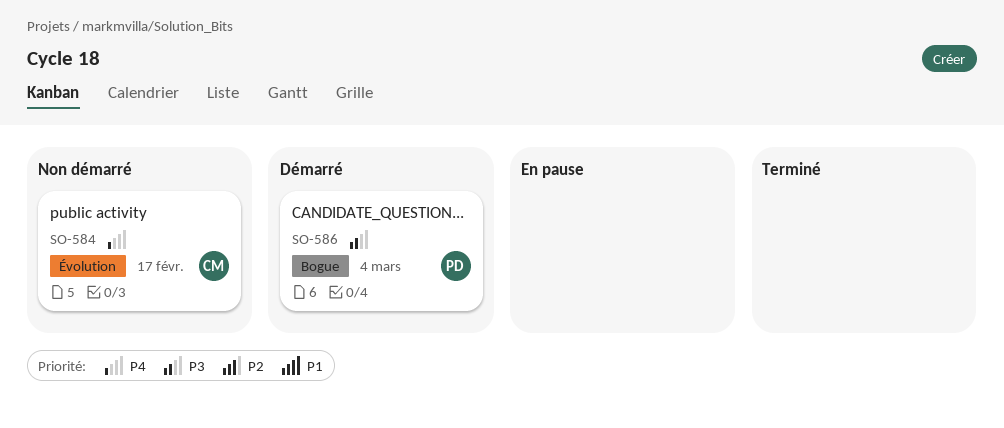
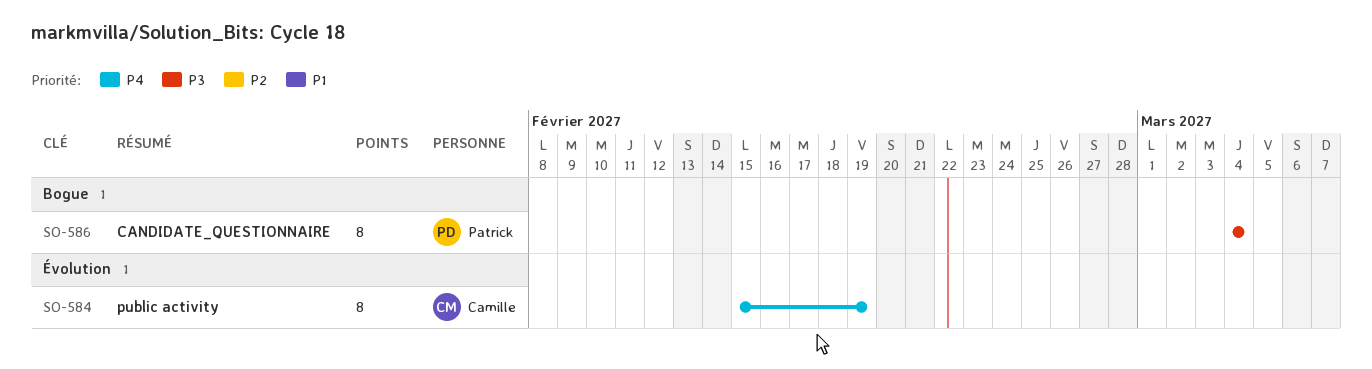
SO-584, due: Feb 17 -> Feb 19

